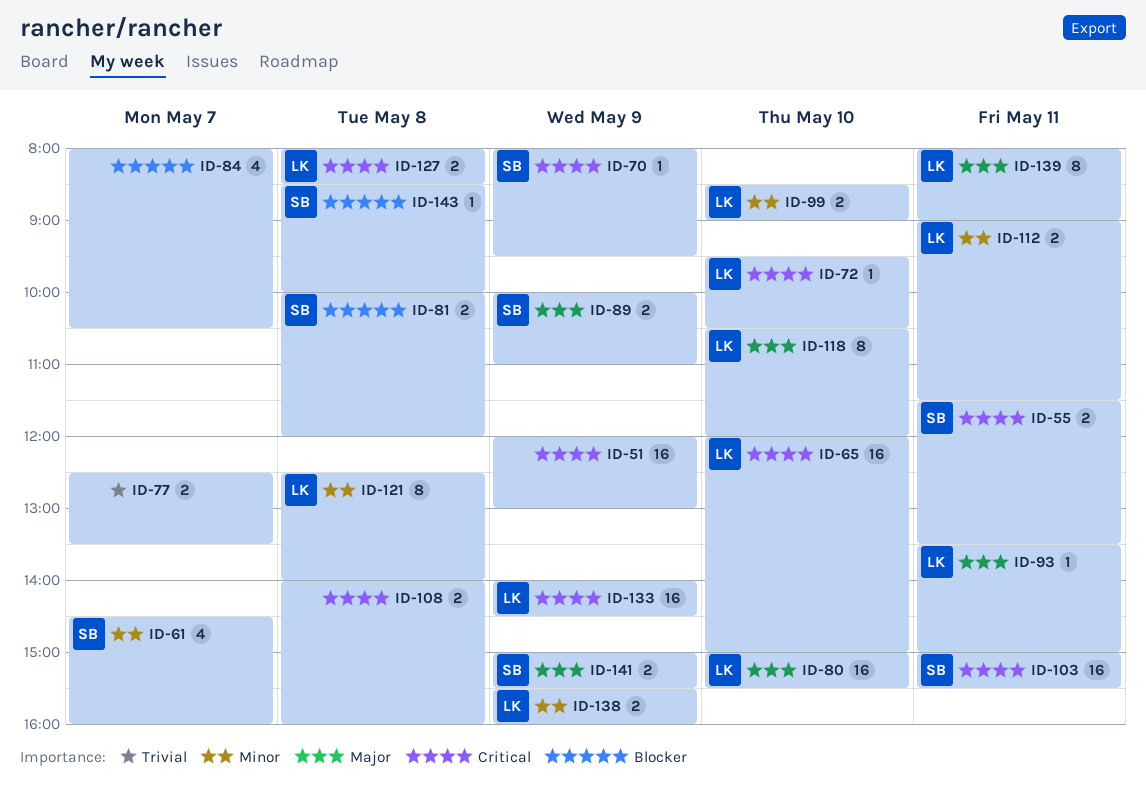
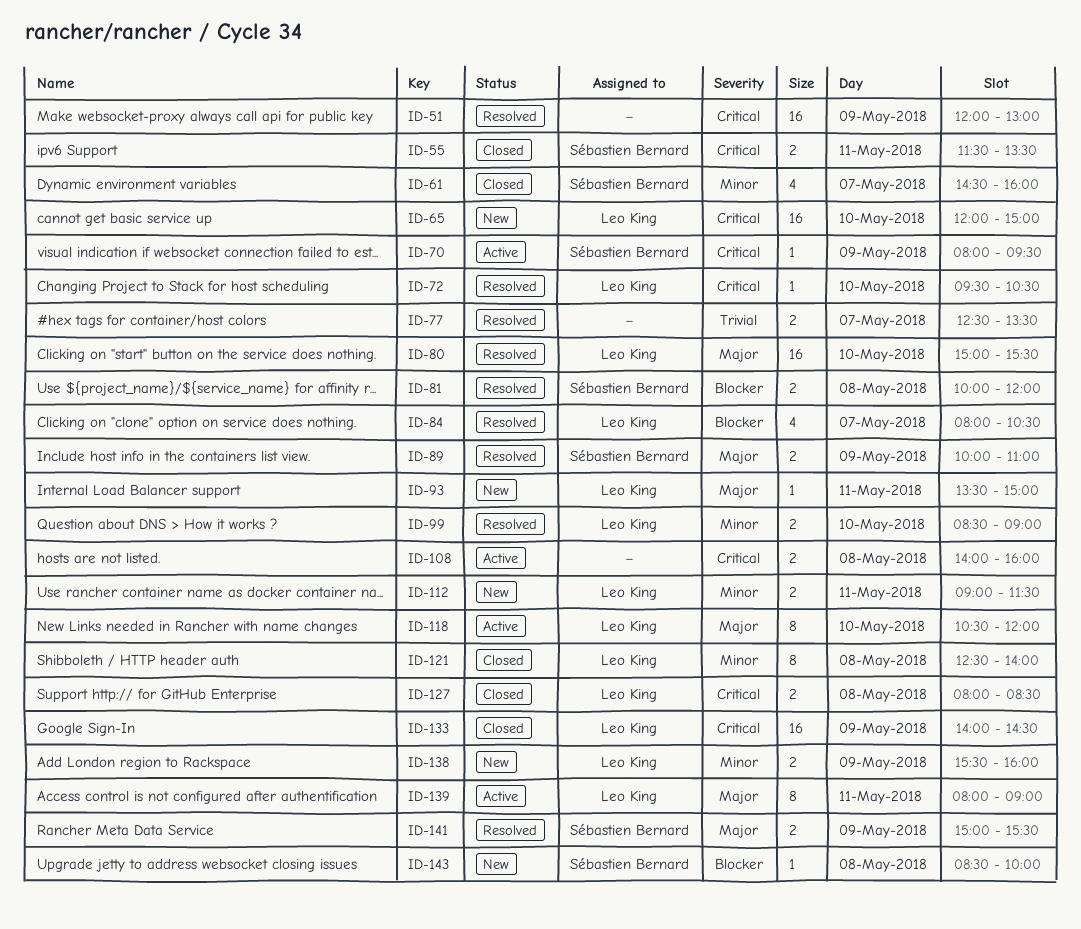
ID-84, owner: none -> Leo King
ID-103: present -> none

